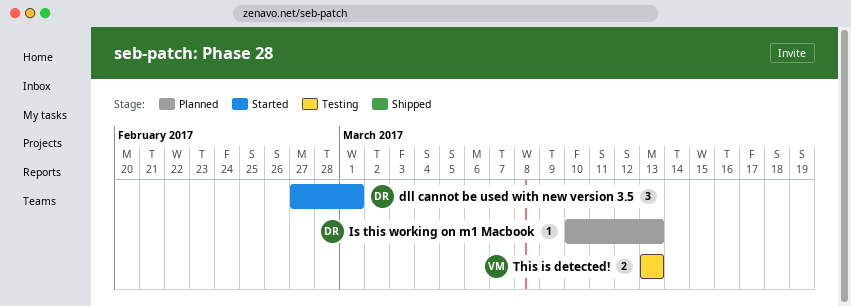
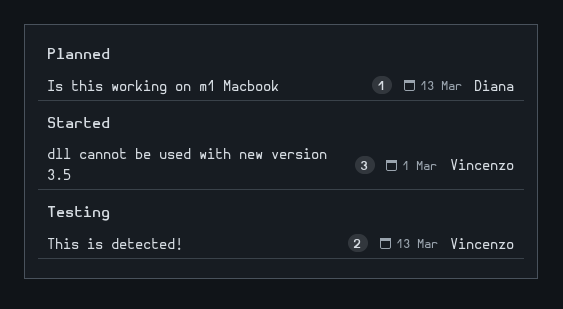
dll cannot be used with new version 3.5, owner: Diana -> Vincenzo

